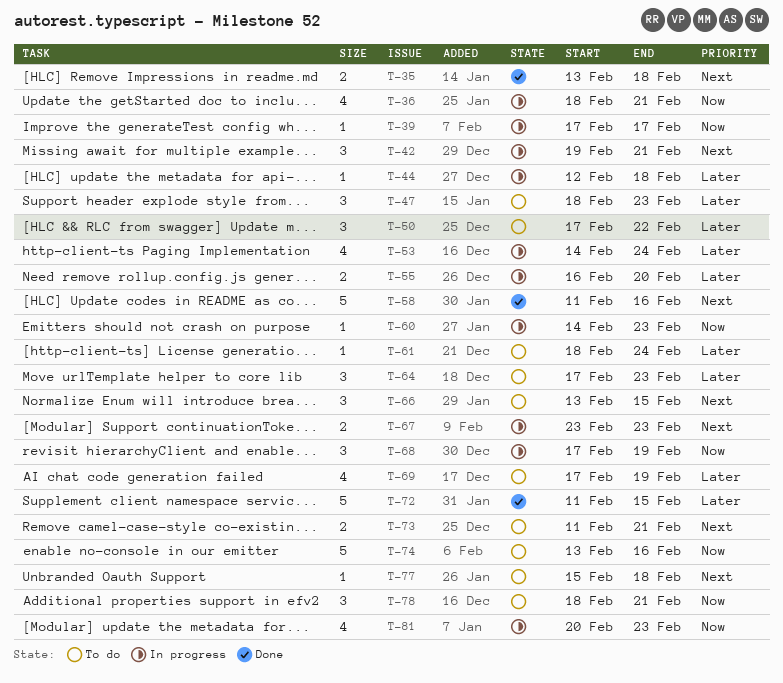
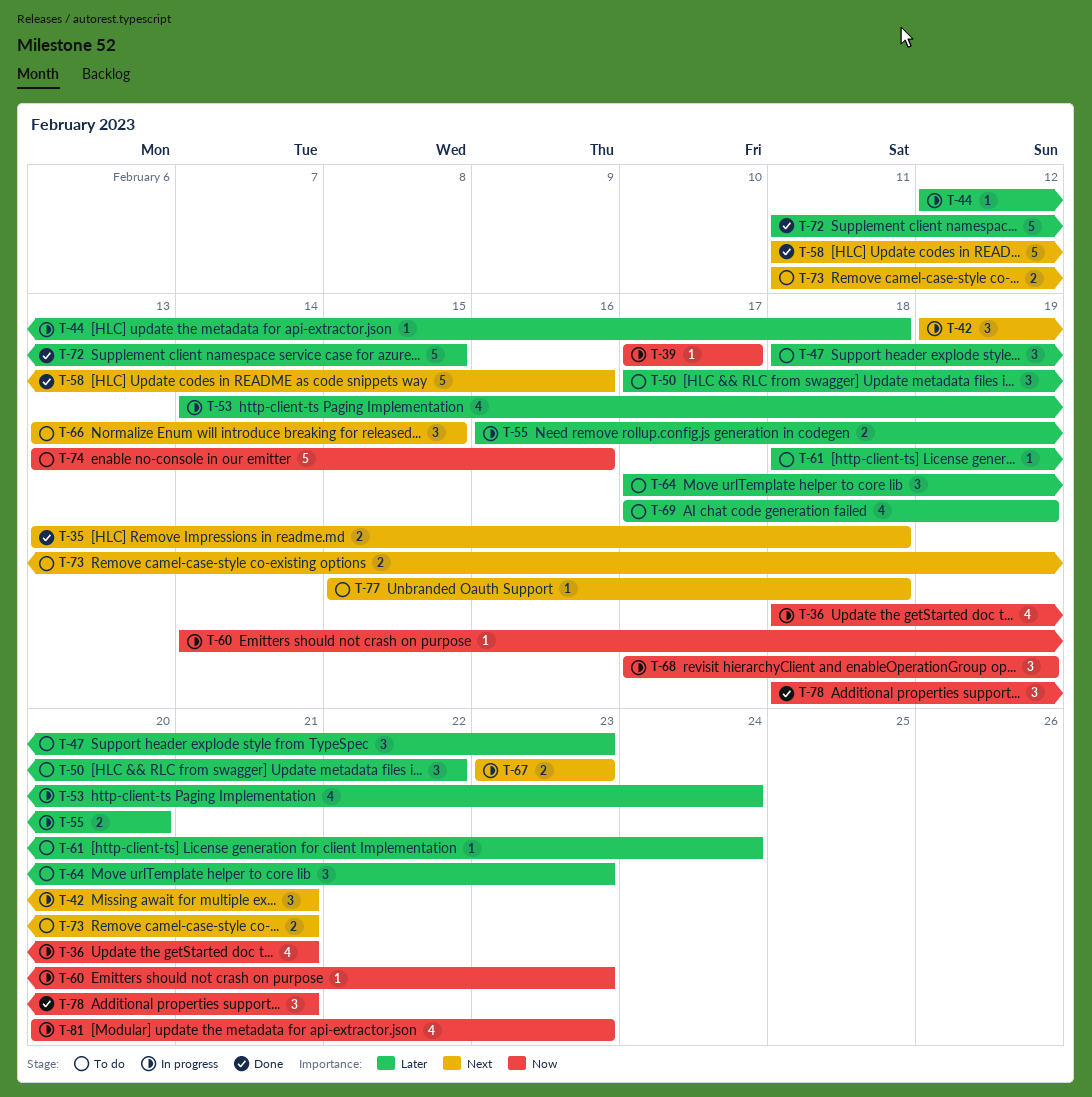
T-78, status: To do -> Done

